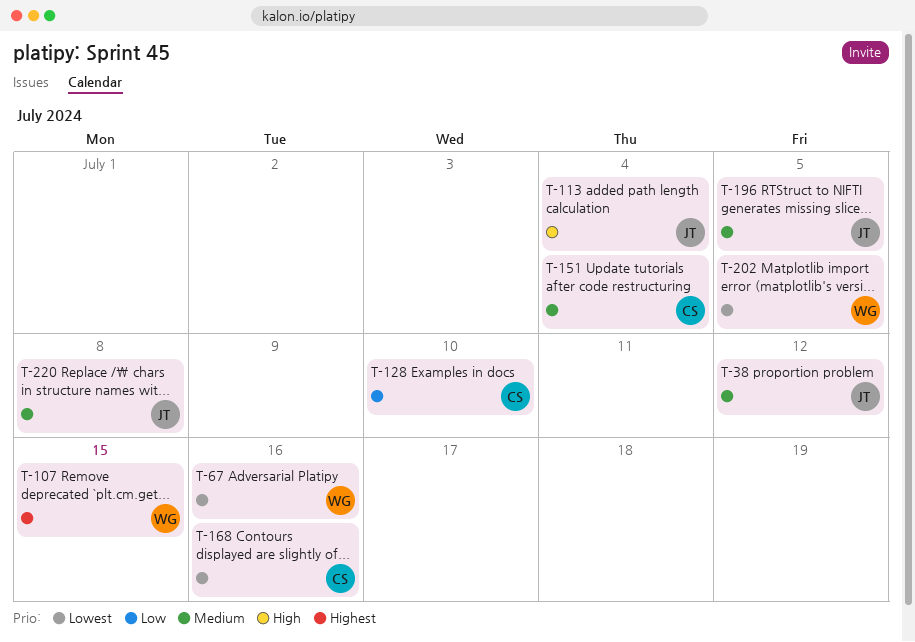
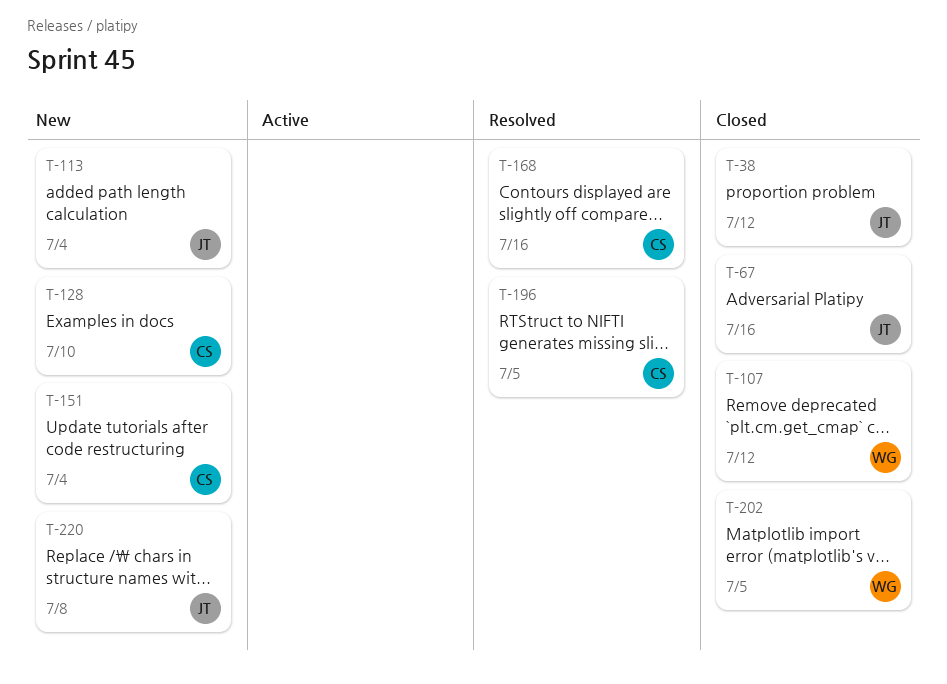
T-67, owner: WG -> JT
T-107, due: Jul 15 -> Jul 12
T-196, owner: JT -> CS

